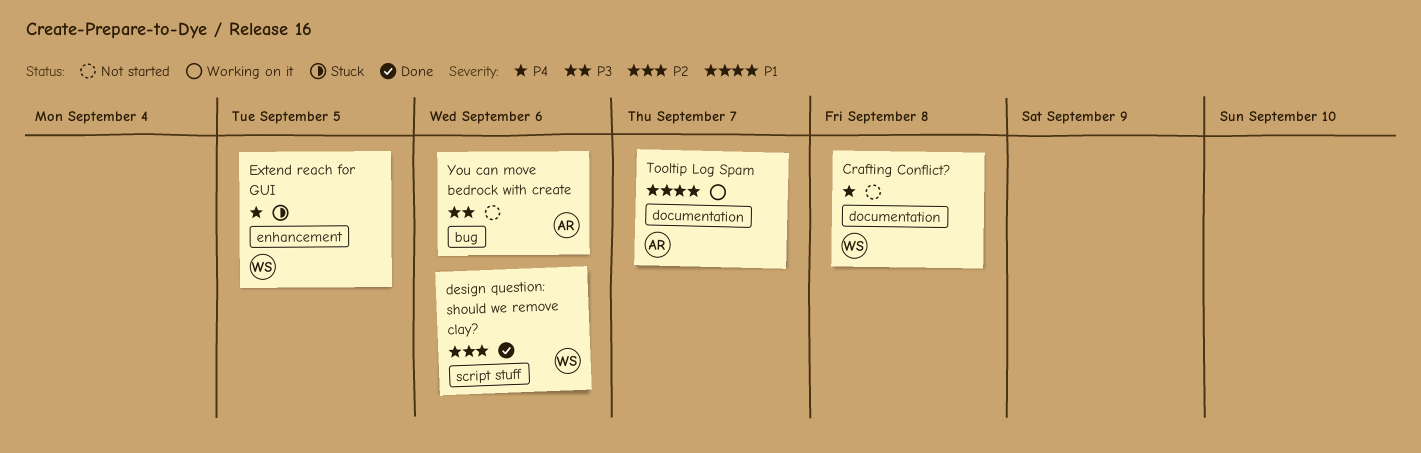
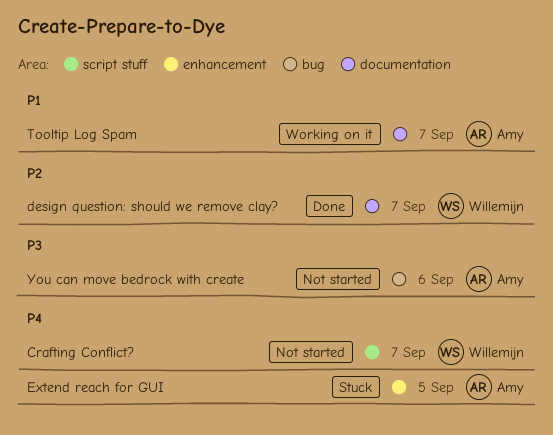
Crafting Conflict?, label: documentation -> script stuff
Crafting Conflict?, due: Sep 8 -> Sep 7
design question: should we remove clay?, label: script stuff -> documentation
design question: should we remove clay?, due: Sep 6 -> Sep 7
Extend reach for GUI, owner: Willemijn -> Amy

